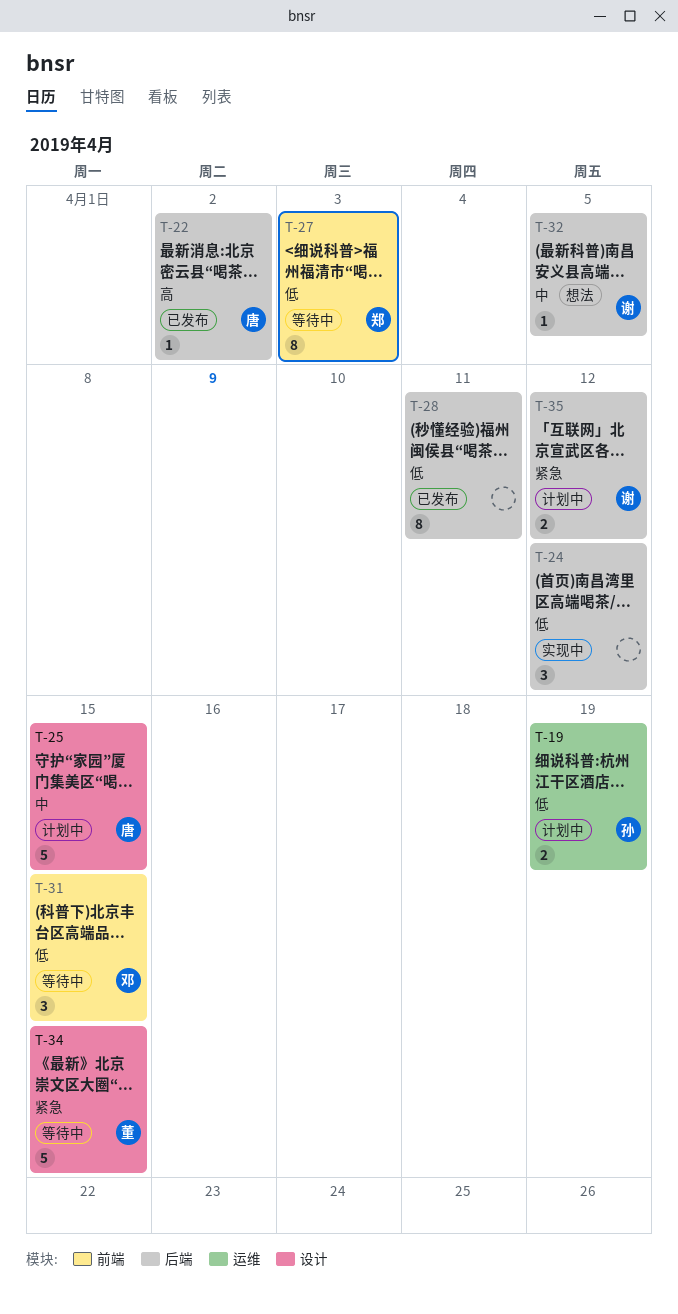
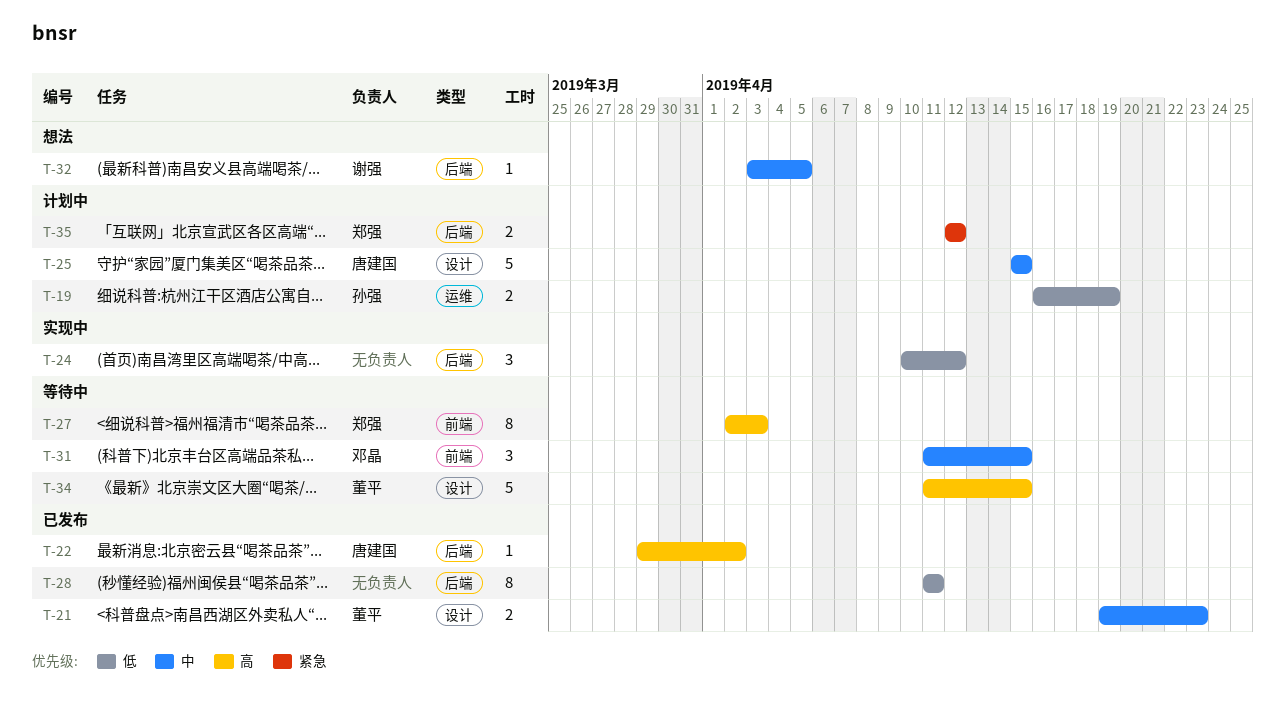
T-21: none -> present
T-27, priority: 低 -> 高
T-31, priority: 低 -> 中
T-34, priority: 紧急 -> 高
T-35, owner: 谢强 -> 郑强

